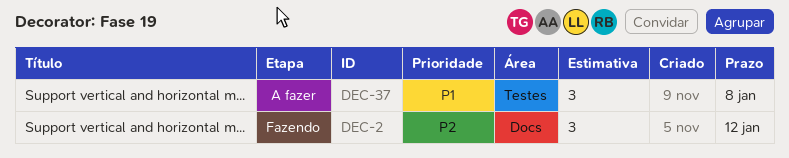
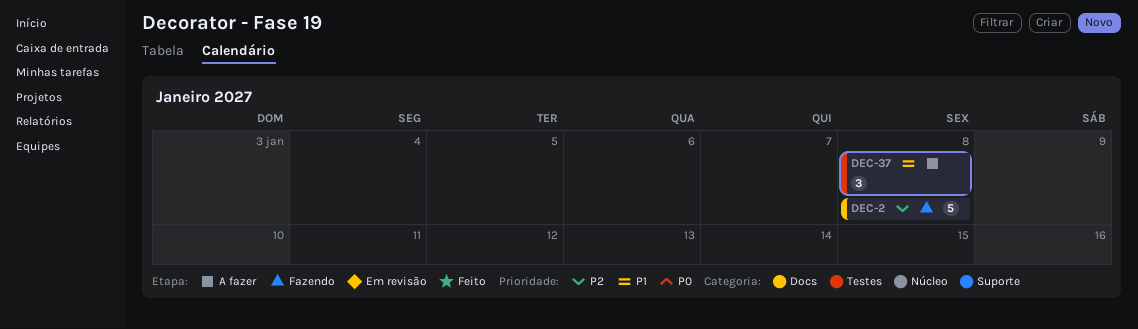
DEC-2, estimate: 3 -> 5
DEC-2, due: Jan 12 -> Jan 8

